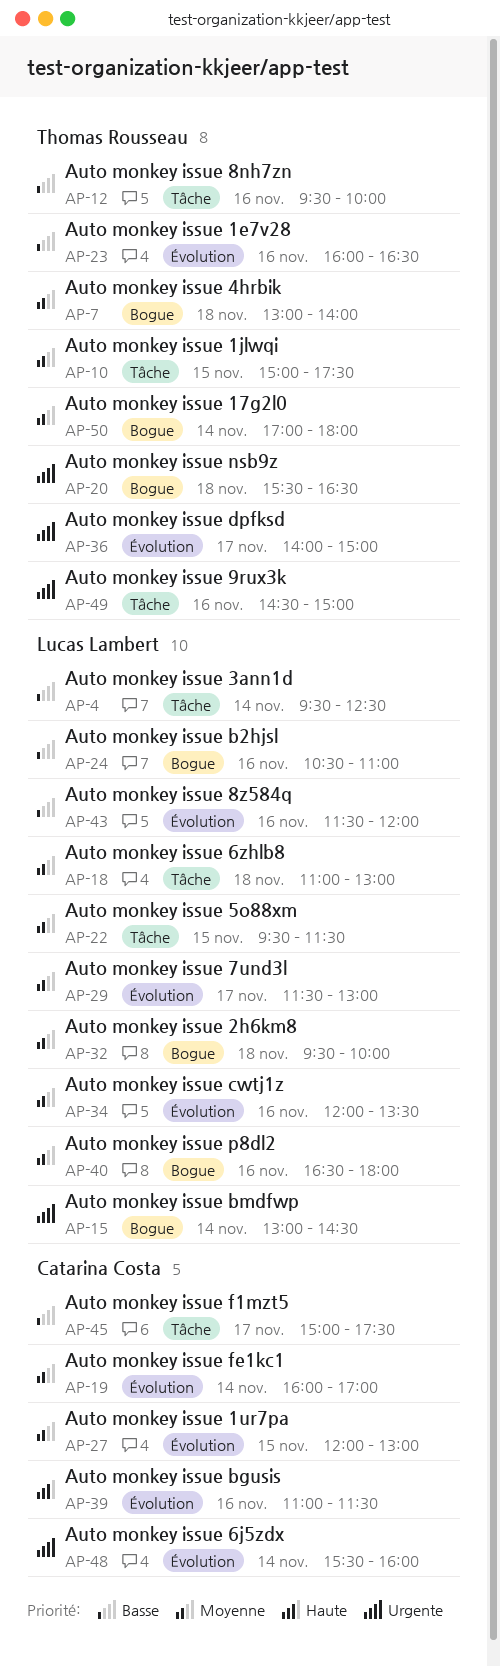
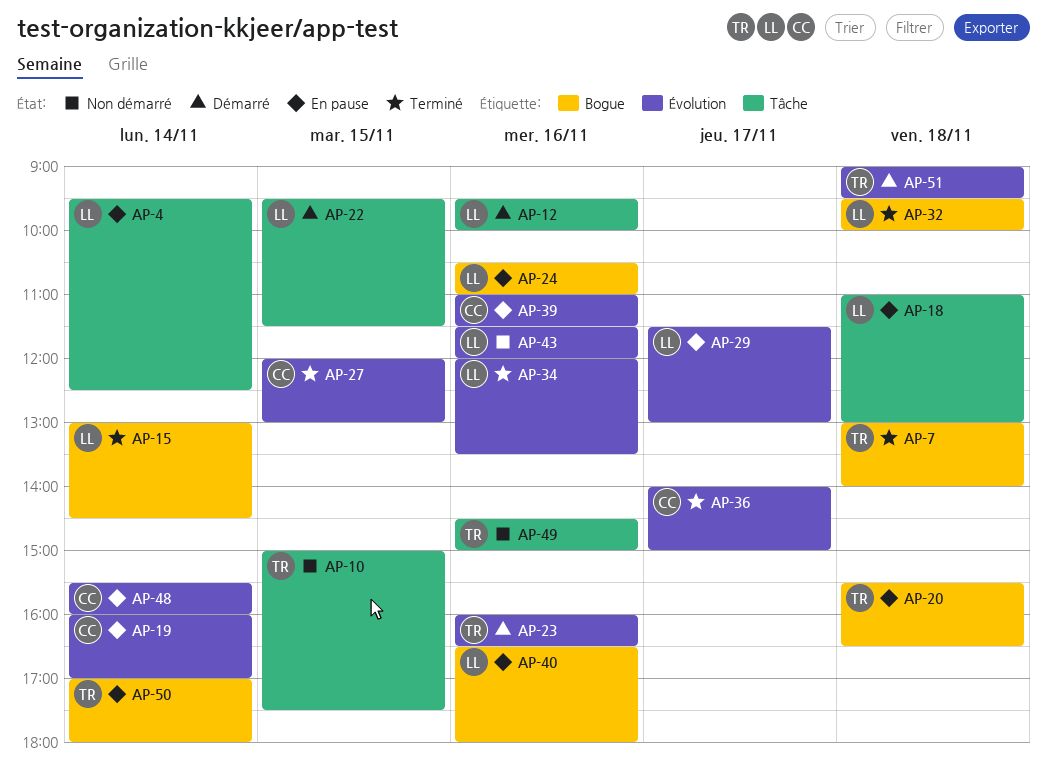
AP-12, owner: Thomas Rousseau -> Lucas Lambert
AP-36, owner: Thomas Rousseau -> Catarina Costa
AP-45: present -> none
AP-51: none -> present

